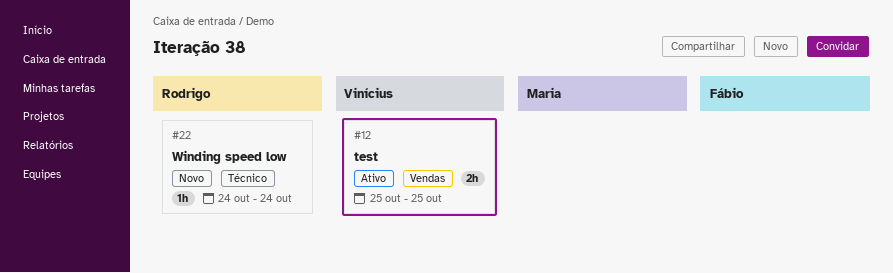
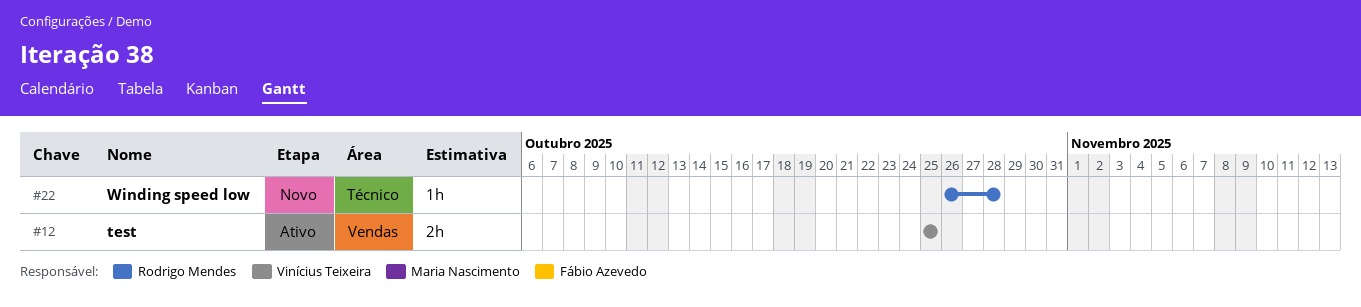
#22, start: Oct 24 -> Oct 26
#22, due: Oct 24 -> Oct 28

